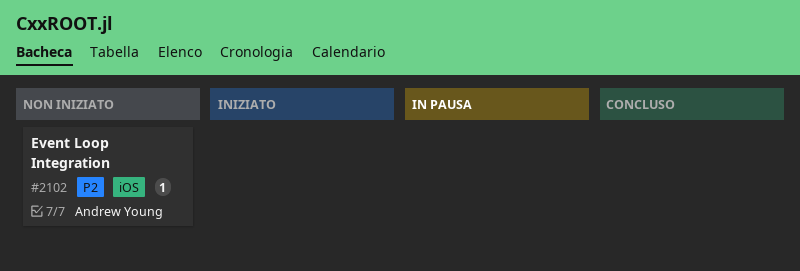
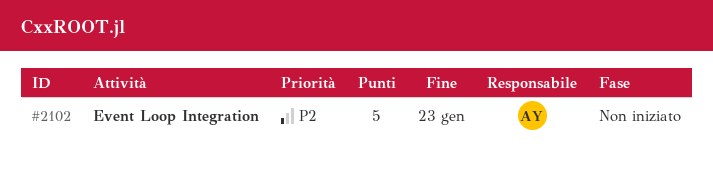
#2102, estimate: 1 -> 5

